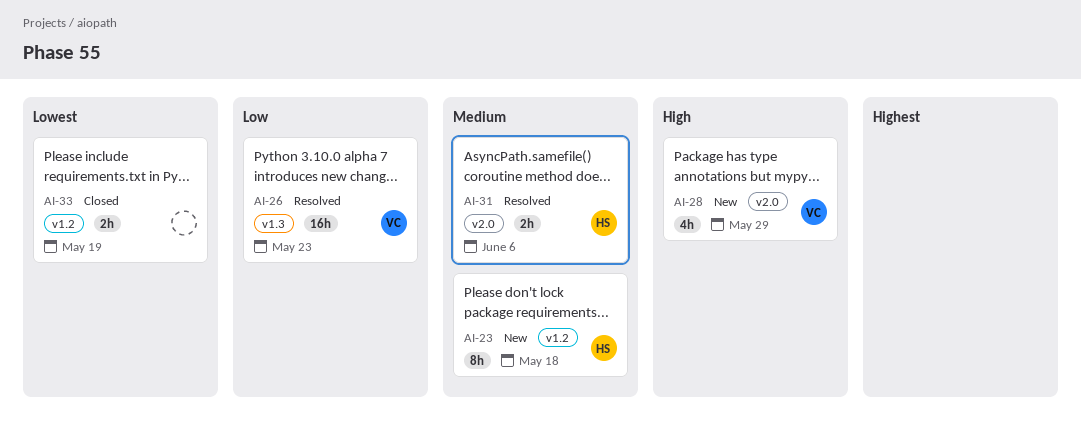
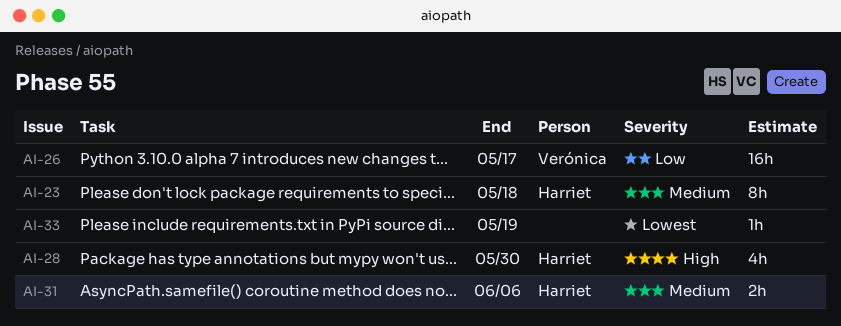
AI-26, due: May 23 -> May 17
AI-28, owner: Verónica -> Harriet
AI-28, due: May 29 -> May 30
AI-33, estimate: 2h -> 1h

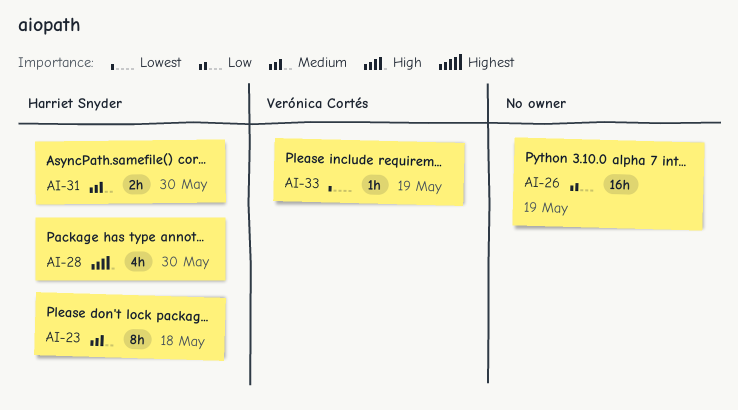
AI-26, owner: Verónica Cortés -> none
AI-26, due: May 17 -> May 19
AI-31, due: Jun 6 -> May 30
AI-33, owner: none -> Verónica Cortés

